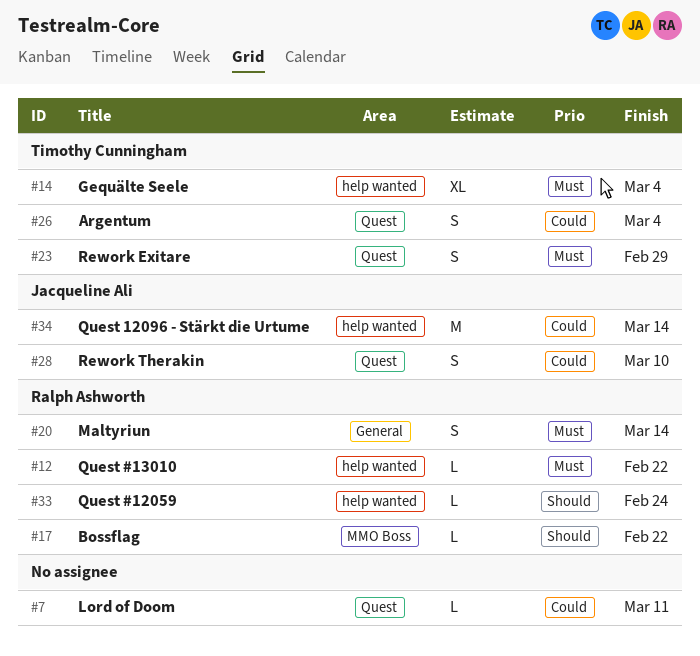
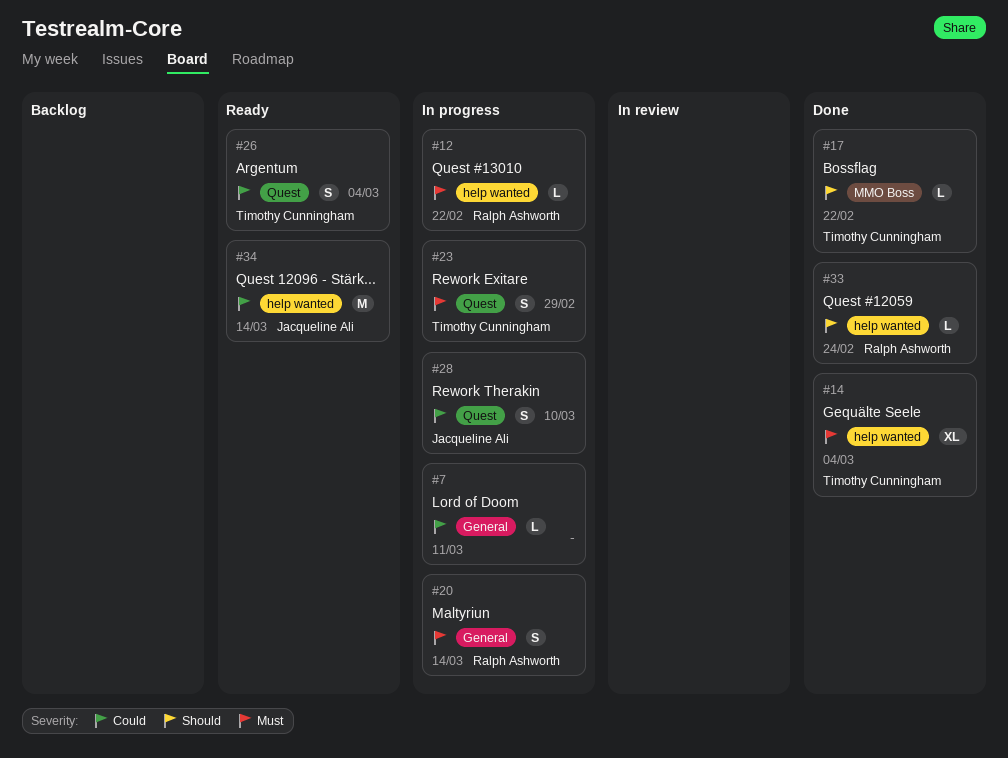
#7, label: Quest -> General
#17, owner: Ralph Ashworth -> Timothy Cunningham

